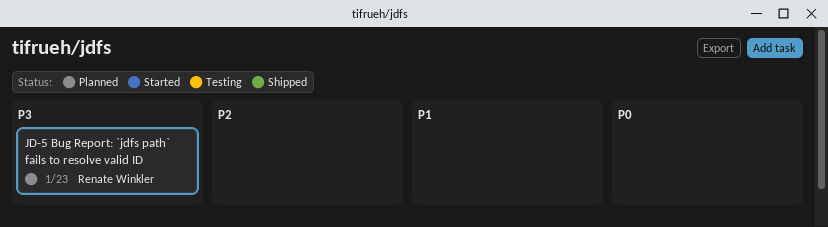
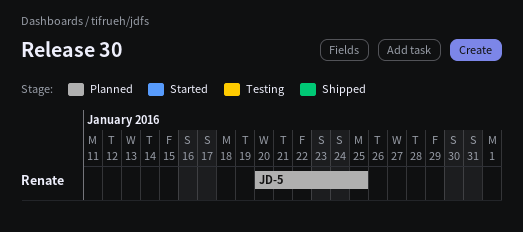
JD-5, due: Jan 23 -> Jan 25

